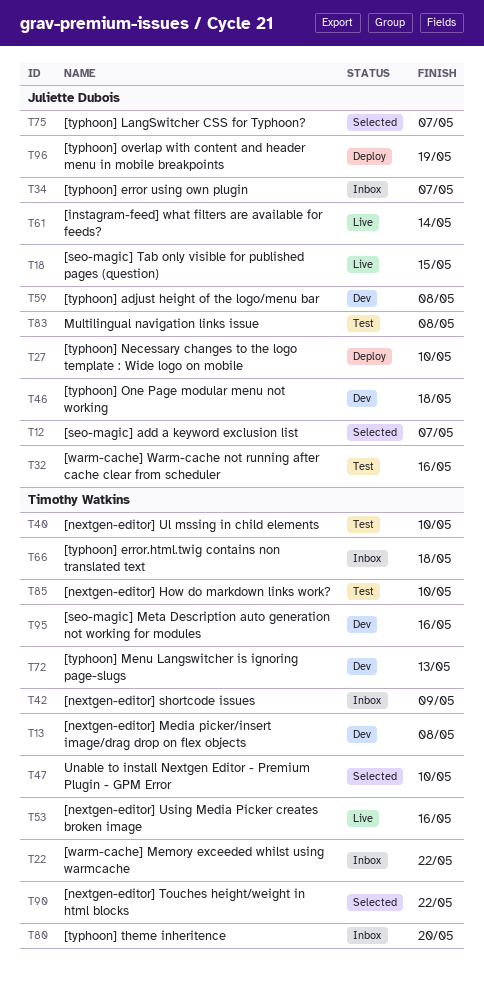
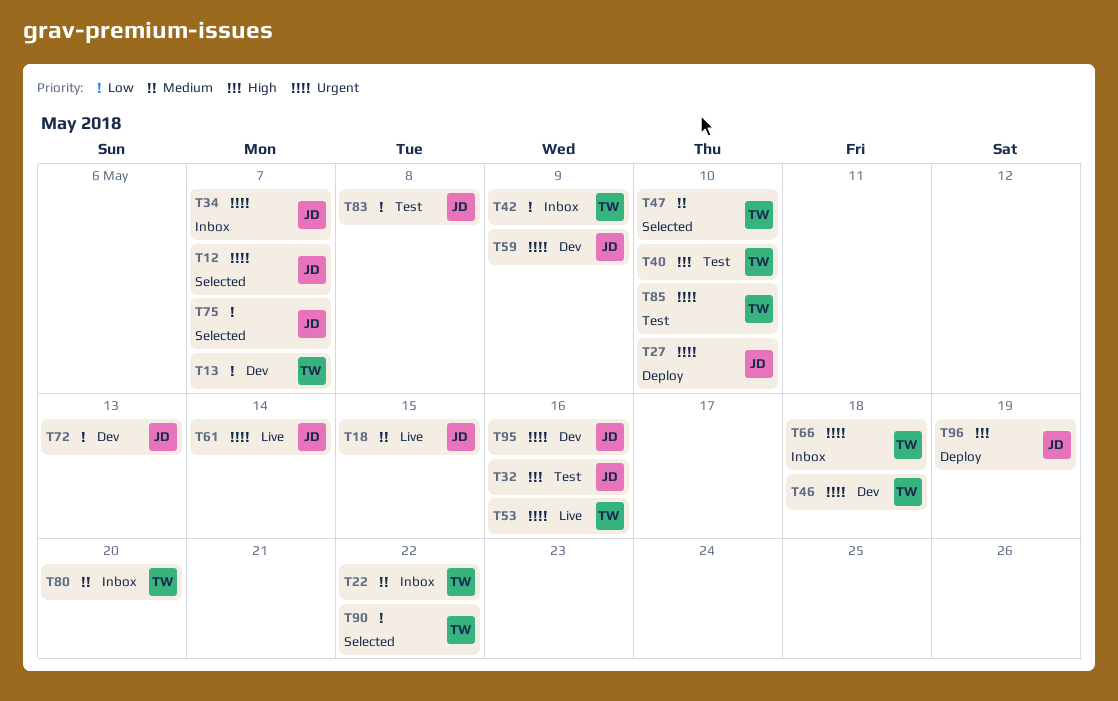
T13, due: May 8 -> May 7
T46, owner: Juliette Dubois -> Timothy Watkins
T59, due: May 8 -> May 9
T72, owner: Timothy Watkins -> Juliette Dubois
T95, owner: Timothy Watkins -> Juliette Dubois

